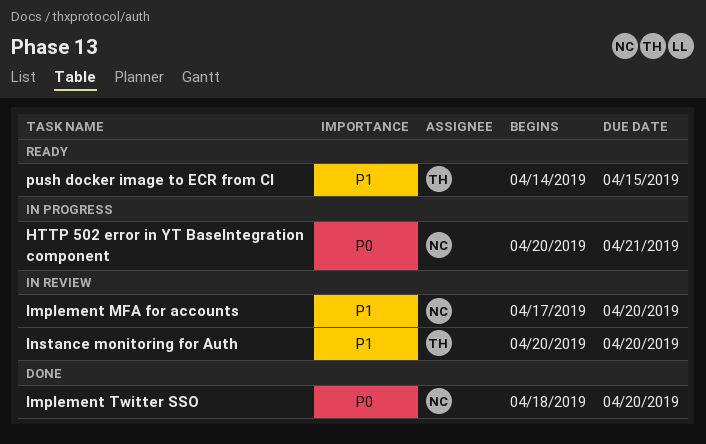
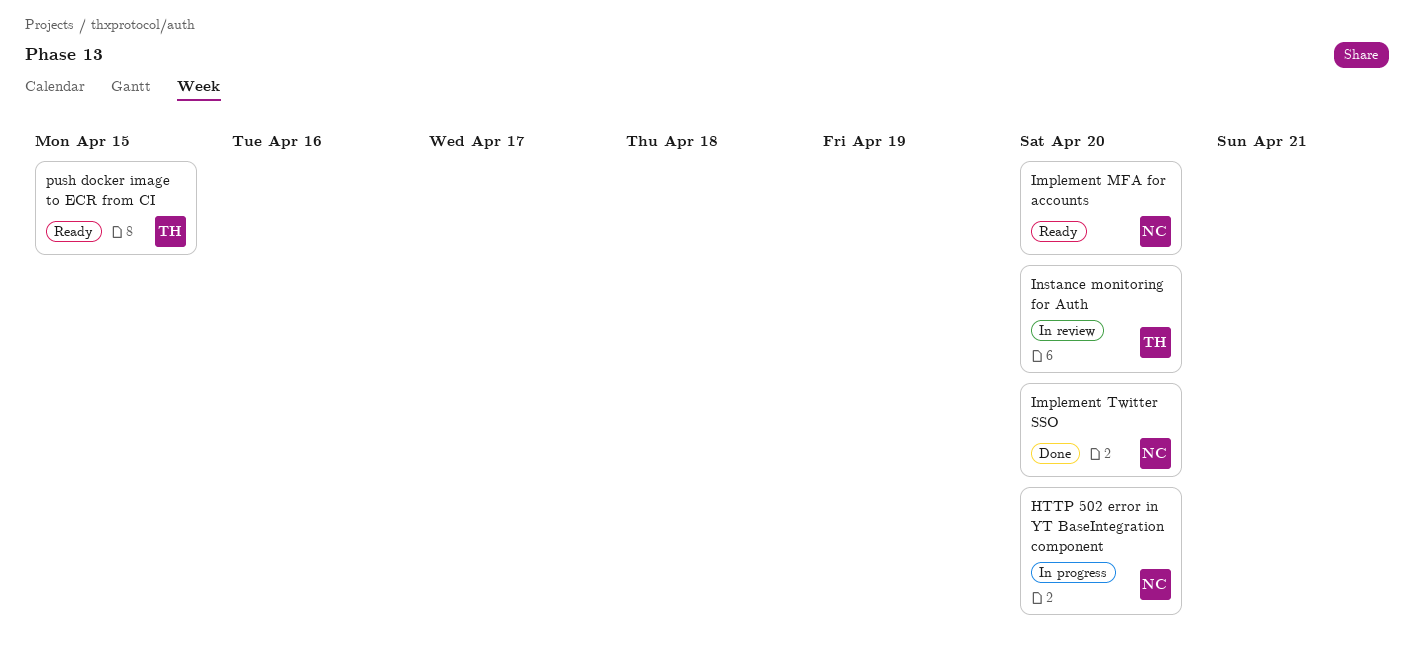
HTTP 502 error in YT BaseIntegration component, due: Apr 21 -> Apr 20
Implement MFA for accounts, status: In review -> Ready

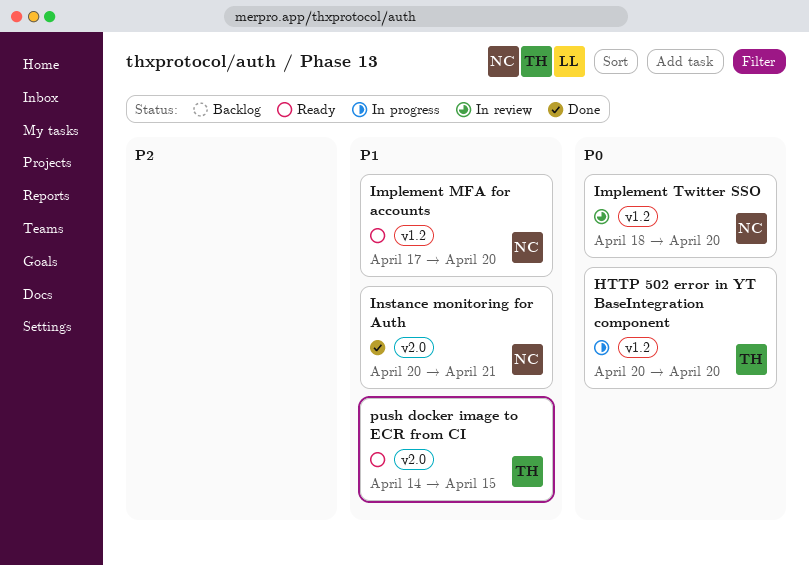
HTTP 502 error in YT BaseIntegration component, owner: NC -> TH
Implement Twitter SSO, status: Done -> In review
Instance monitoring for Auth, status: In review -> Done
Instance monitoring for Auth, owner: TH -> NC
Instance monitoring for Auth, due: Apr 20 -> Apr 21

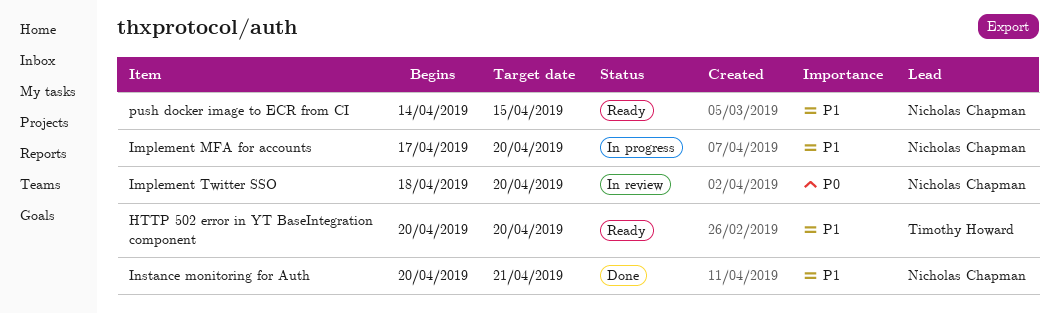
HTTP 502 error in YT BaseIntegration component, status: In progress -> Ready
HTTP 502 error in YT BaseIntegration component, priority: P0 -> P1
Implement MFA for accounts, status: Ready -> In progress
push docker image to ECR from CI, owner: Timothy Howard -> Nicholas Chapman

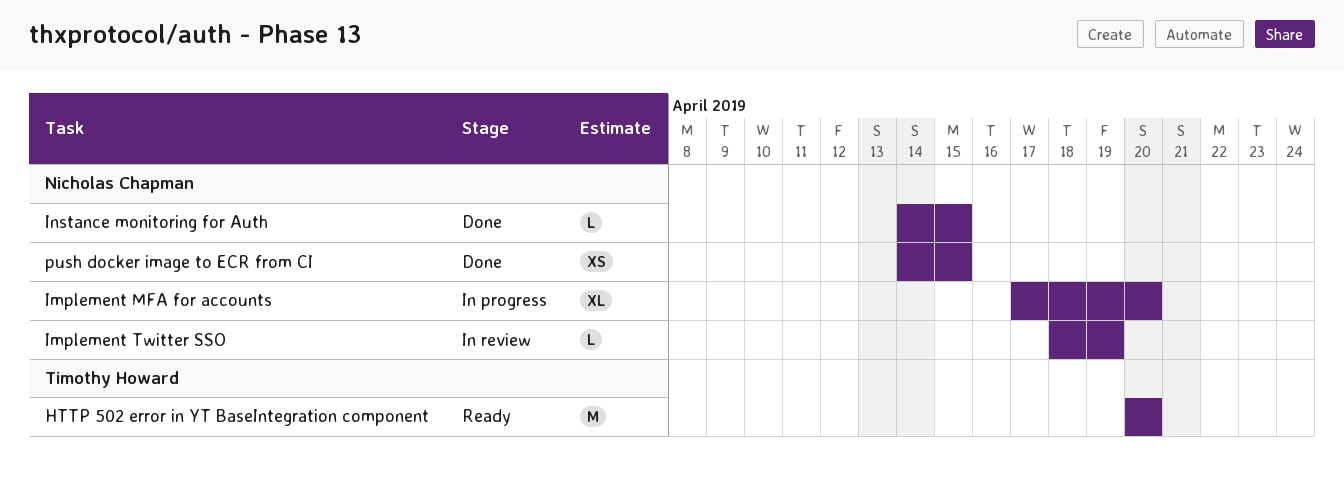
Implement Twitter SSO, due: Apr 20 -> Apr 19
Instance monitoring for Auth, start: Apr 20 -> Apr 14
Instance monitoring for Auth, due: Apr 21 -> Apr 15
push docker image to ECR from CI, status: Ready -> Done

